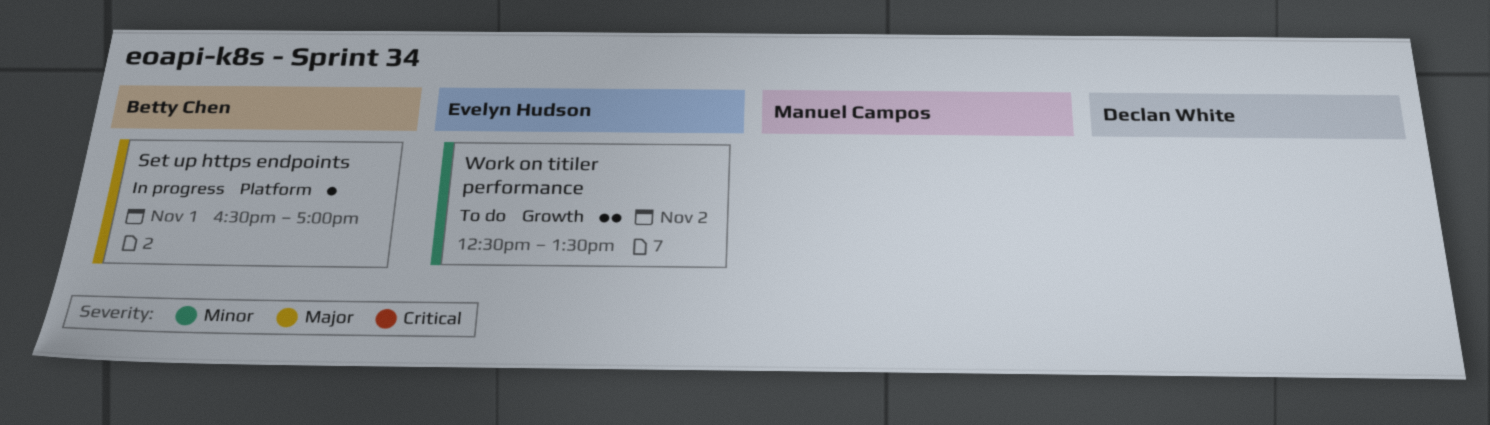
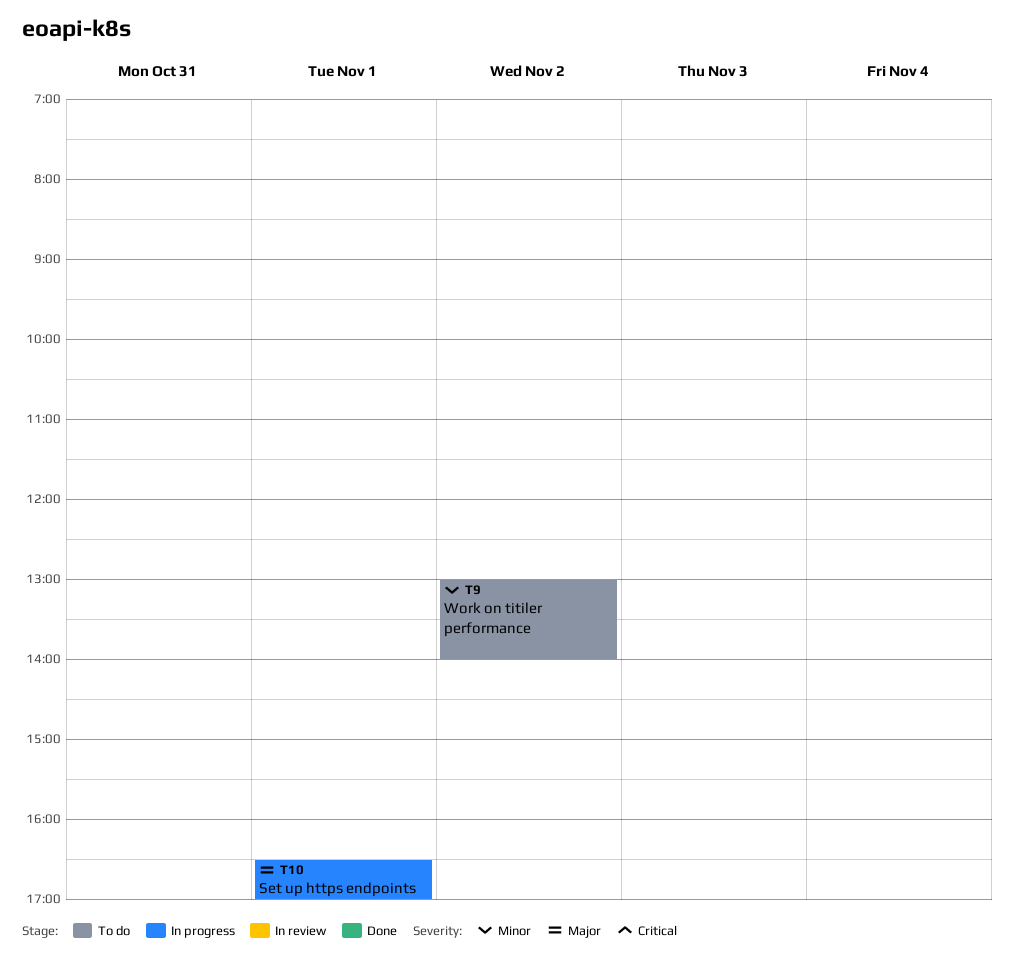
Work on titiler performance, begins: 12:30 -> 13:00
Work on titiler performance, ends: 13:30 -> 14:00

